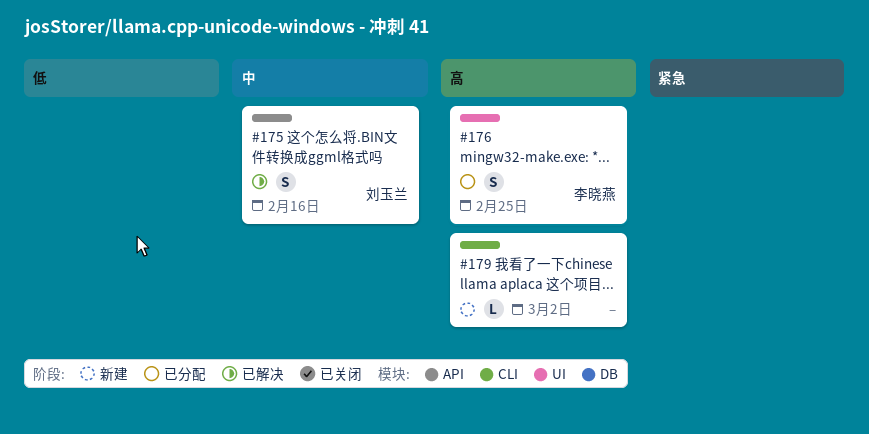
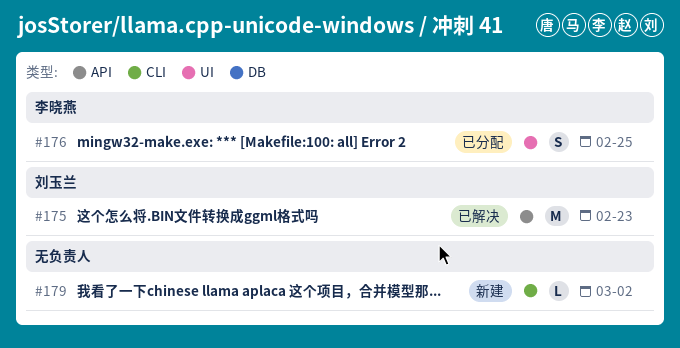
#175, estimate: S -> M
#175, due: Feb 16 -> Feb 23

